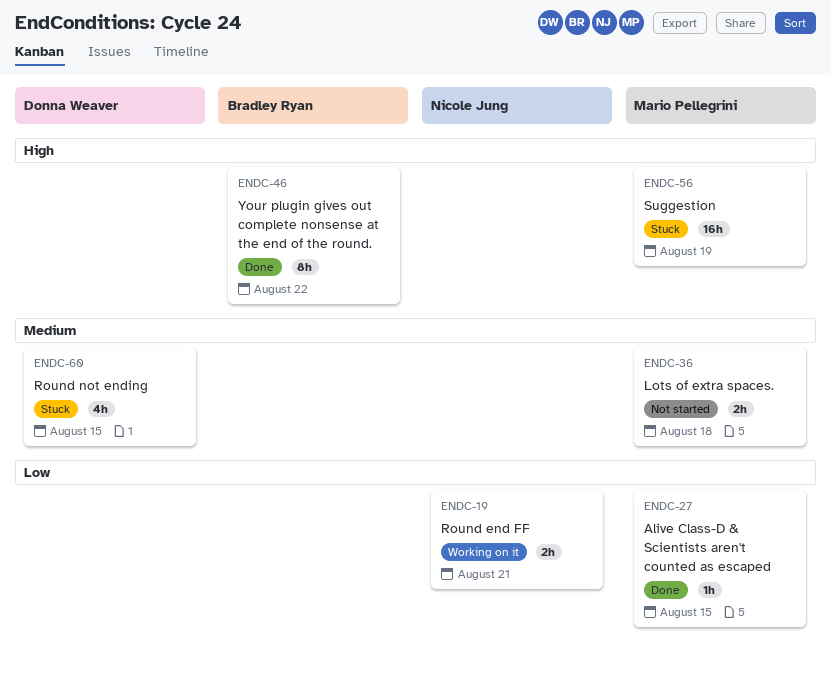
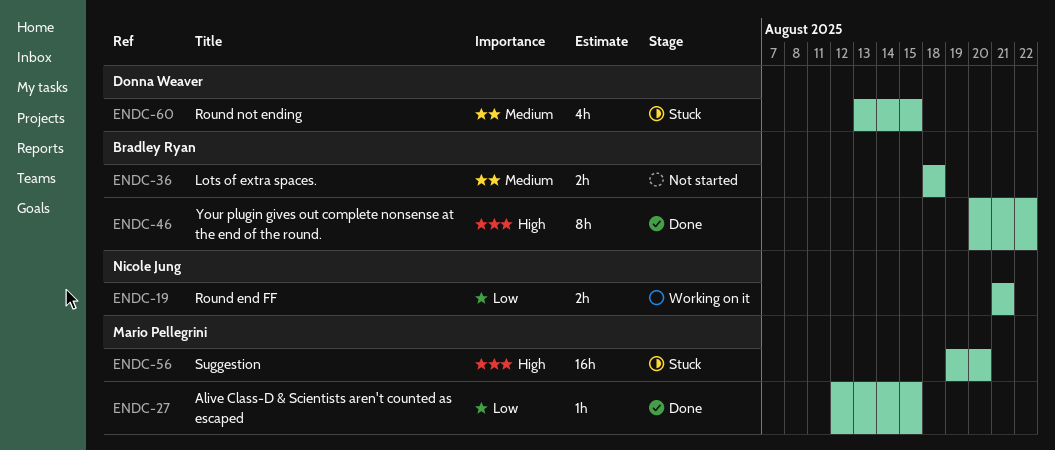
ENDC-36, owner: Mario Pellegrini -> Bradley Ryan
ENDC-56, due: Aug 19 -> Aug 20

